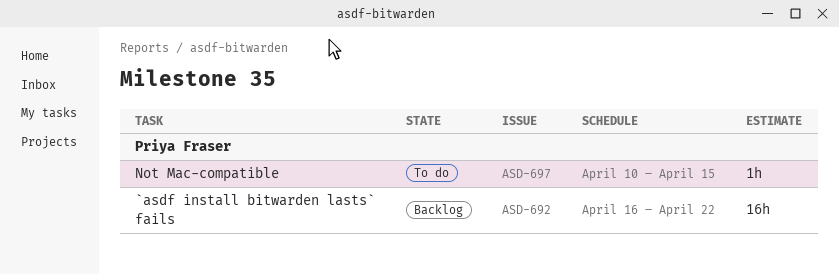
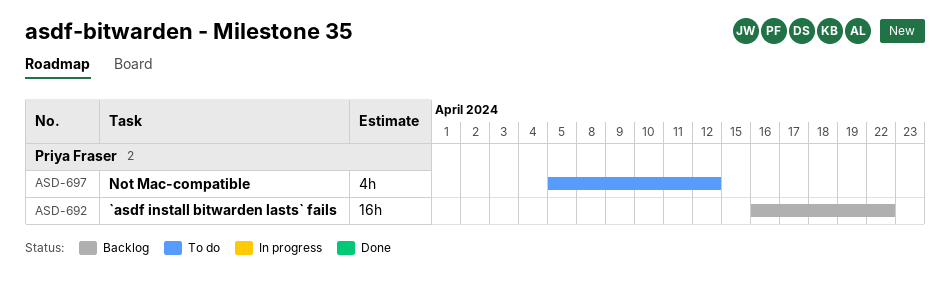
ASD-697, estimate: 1h -> 4h
ASD-697, start: Apr 10 -> Apr 5
ASD-697, due: Apr 15 -> Apr 12

